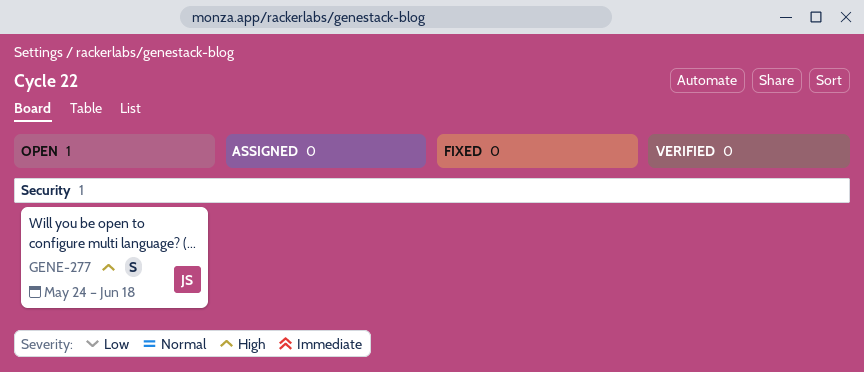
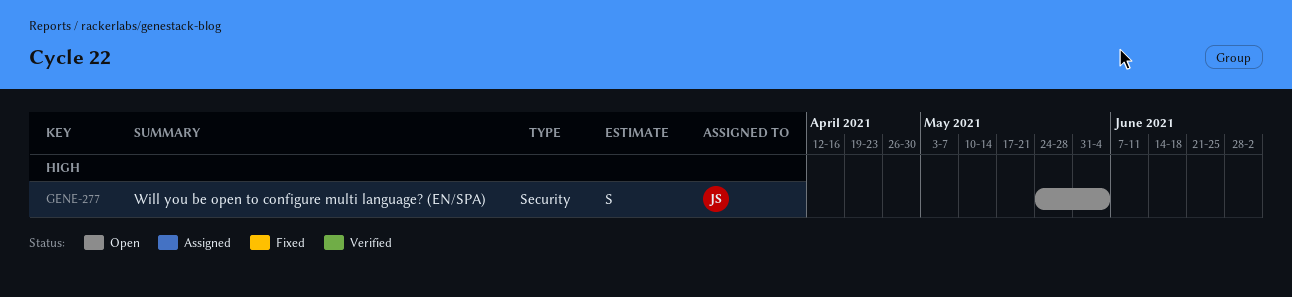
GENE-277, due: Jun 18 -> Jun 4

